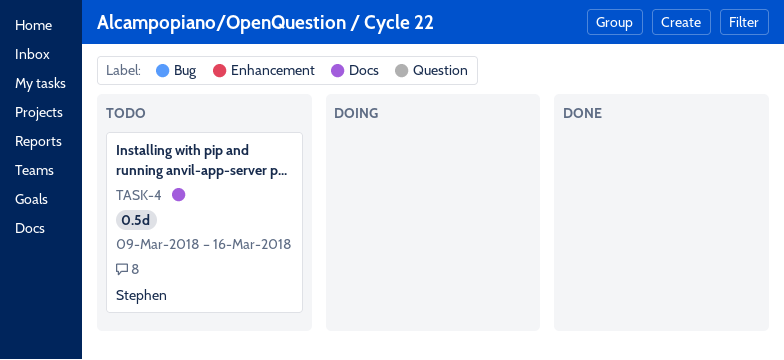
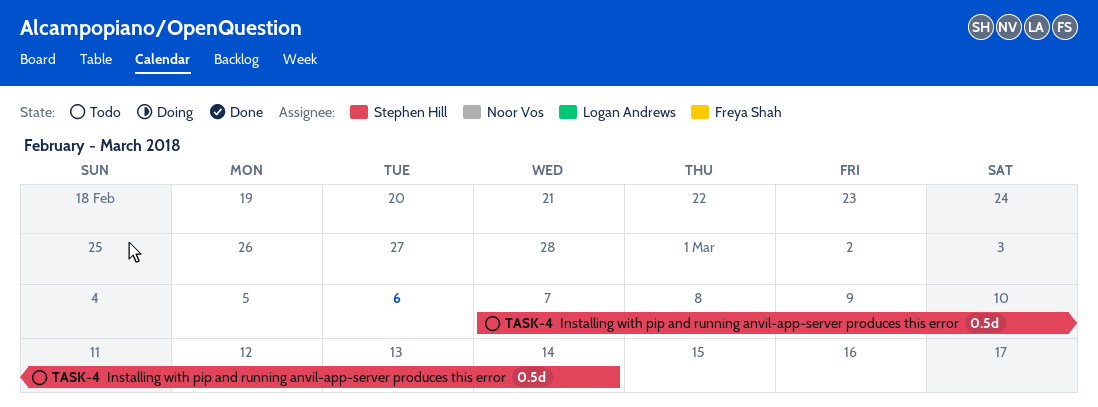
TASK-4, start: Mar 9 -> Mar 7
TASK-4, due: Mar 16 -> Mar 14

